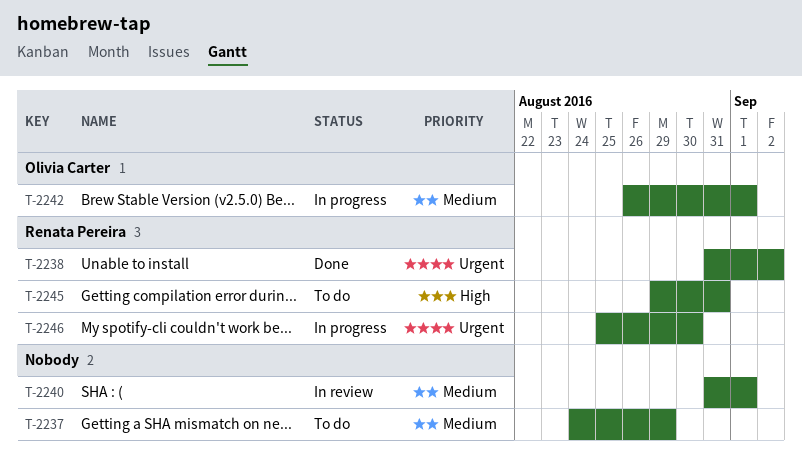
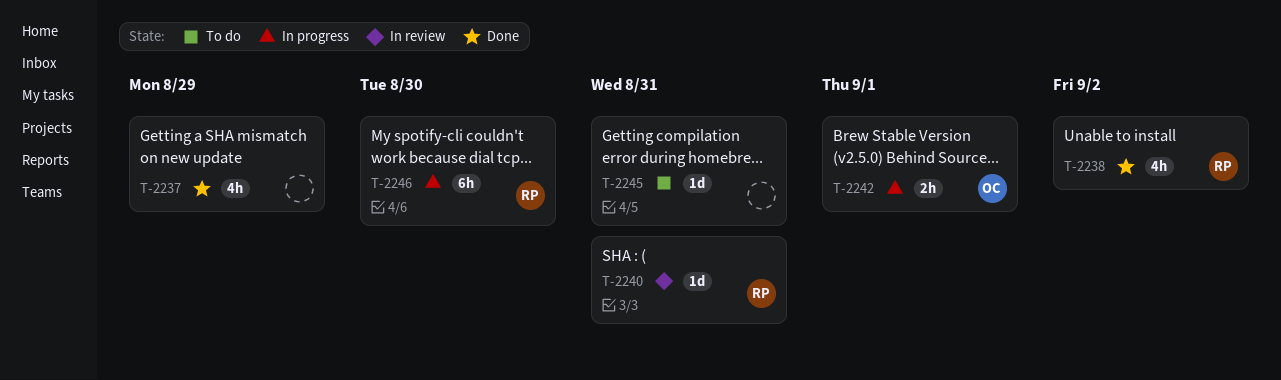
T-2237, status: To do -> Done
T-2240, owner: none -> Renata Pereira
T-2240, due: Sep 1 -> Aug 31
T-2245, owner: Renata Pereira -> none

